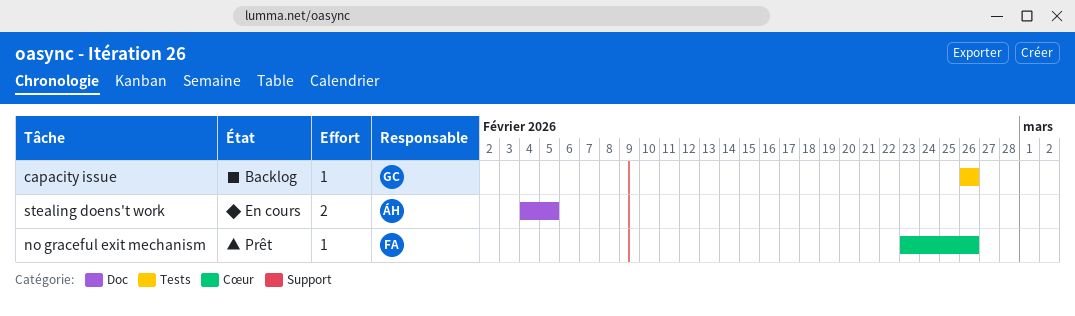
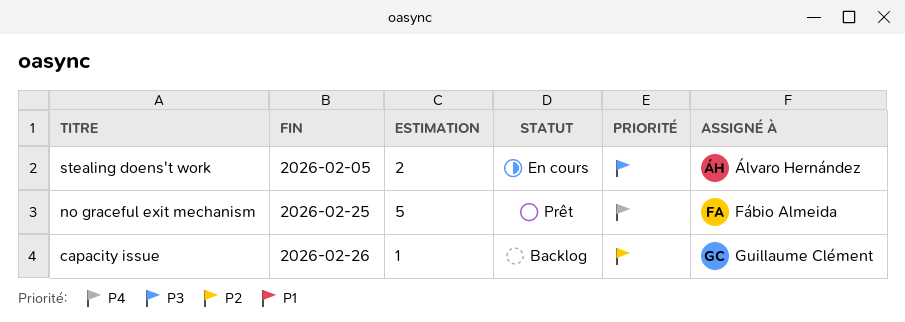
no graceful exit mechanism, estimate: 1 -> 5
no graceful exit mechanism, due: Feb 26 -> Feb 25

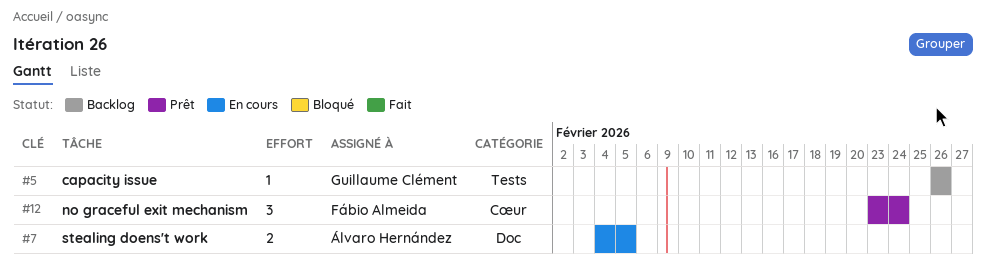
no graceful exit mechanism, estimate: 5 -> 3
no graceful exit mechanism, due: Feb 25 -> Feb 24

